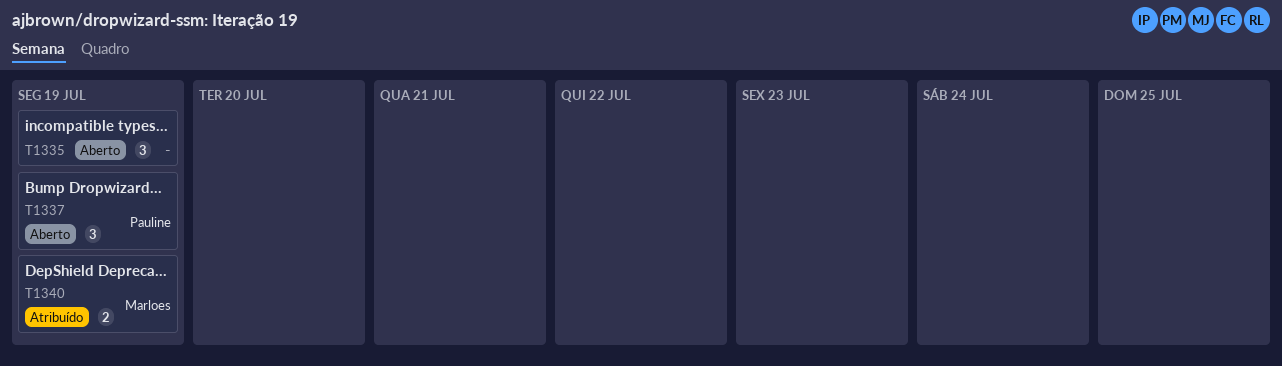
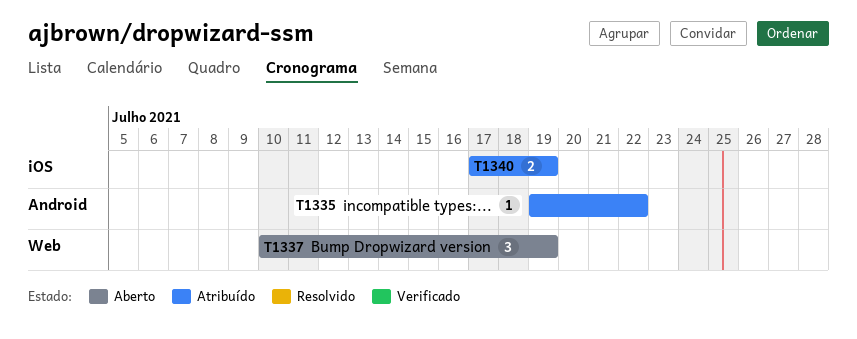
T1335, status: Aberto -> Atribuído
T1335, estimate: 3 -> 1
T1335, due: Jul 19 -> Jul 22

